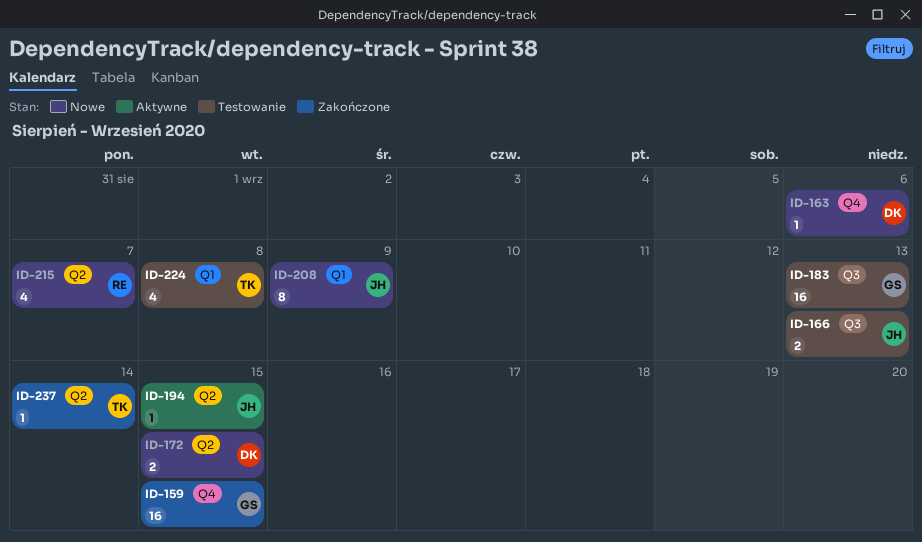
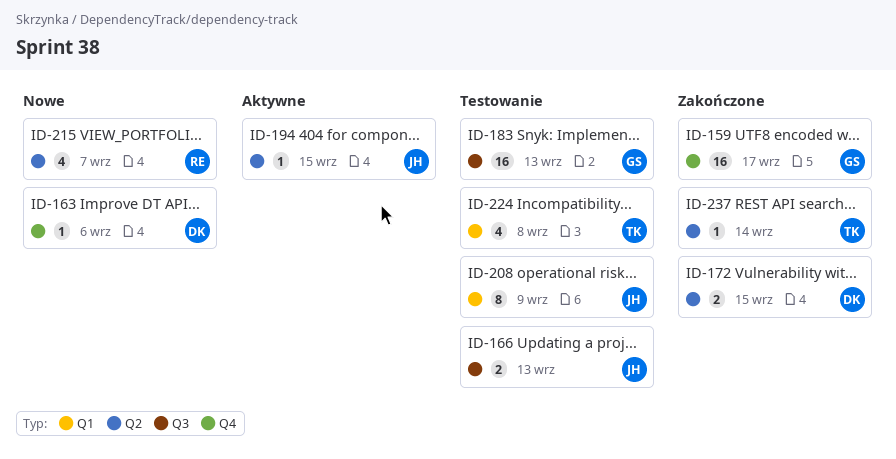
ID-159, due: Sep 15 -> Sep 17
ID-172, status: Nowe -> Zakończone
ID-208, status: Nowe -> Testowanie

